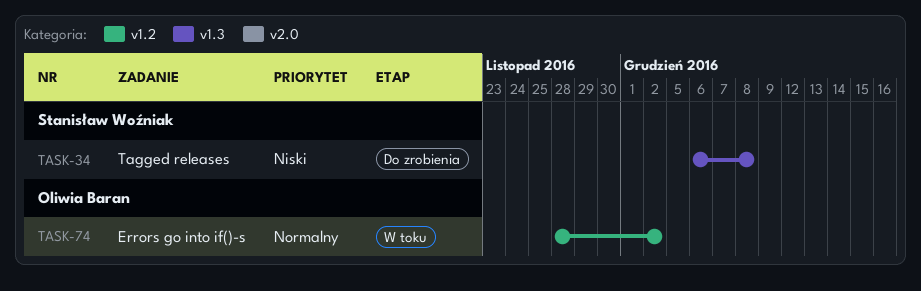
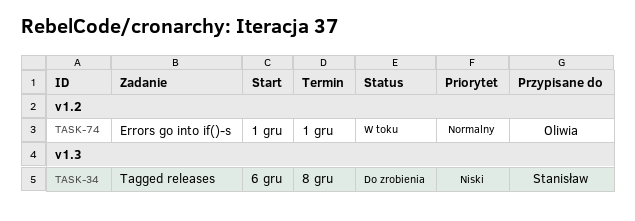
TASK-74, start: Nov 28 -> Dec 1
TASK-74, due: Dec 2 -> Dec 1

